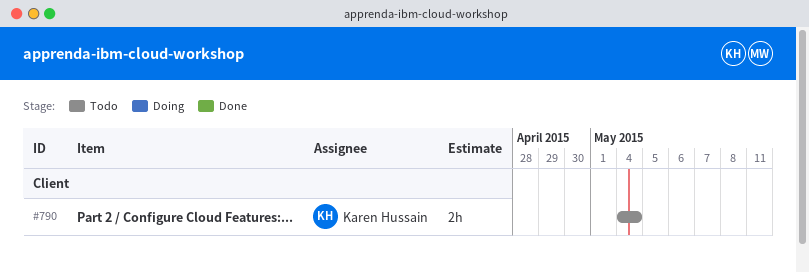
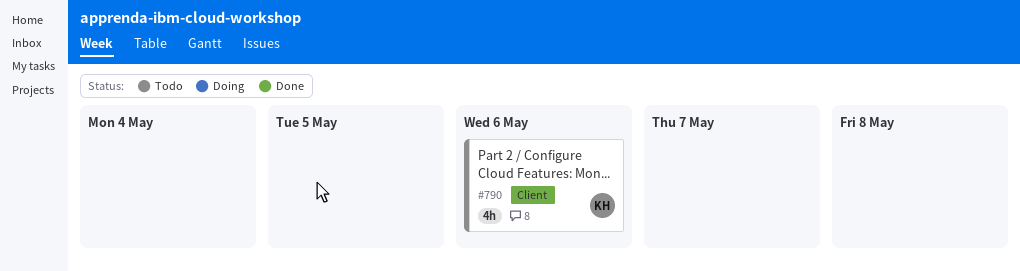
#790, estimate: 2h -> 4h
#790, due: May 4 -> May 6

